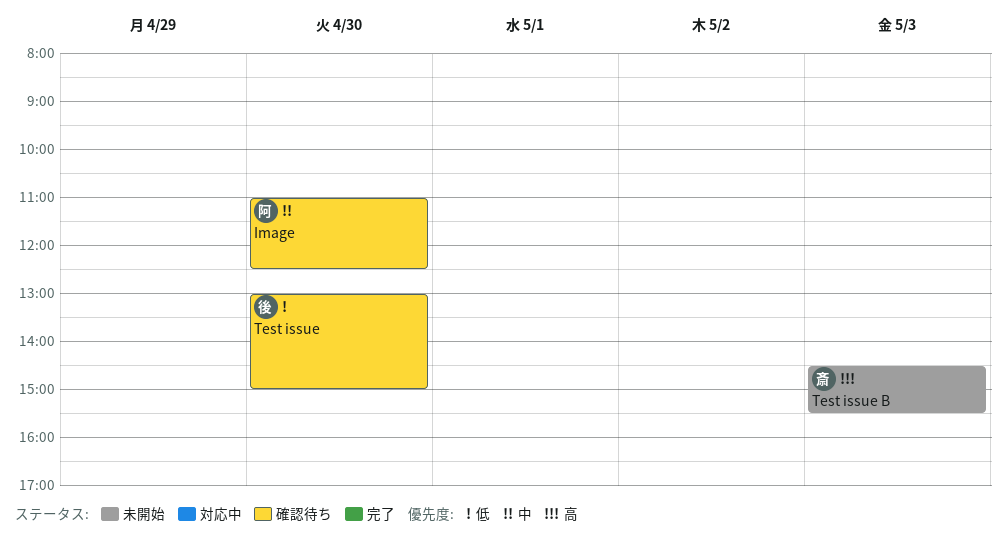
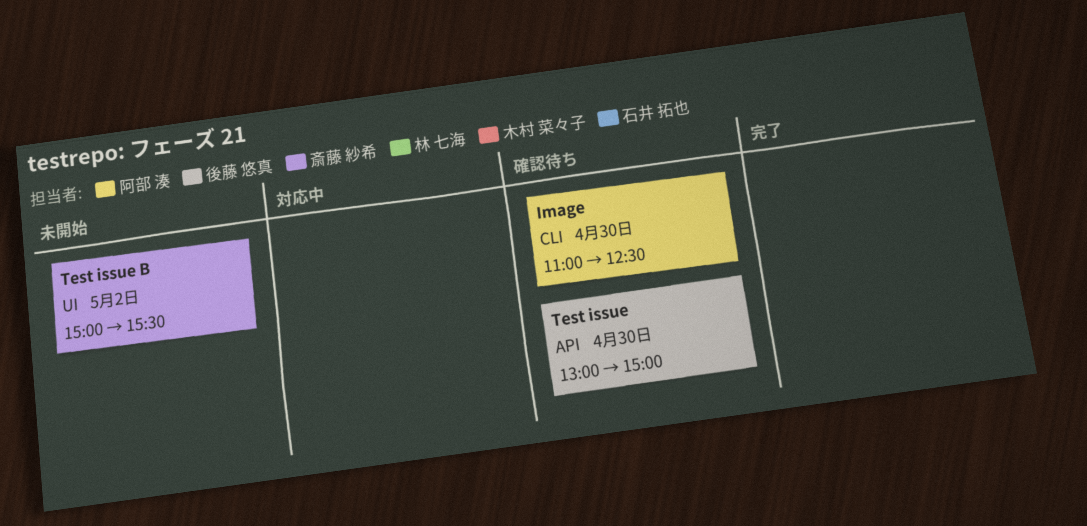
Test issue B, day: May 3 -> May 2
Test issue B, begins: 14:30 -> 15:00

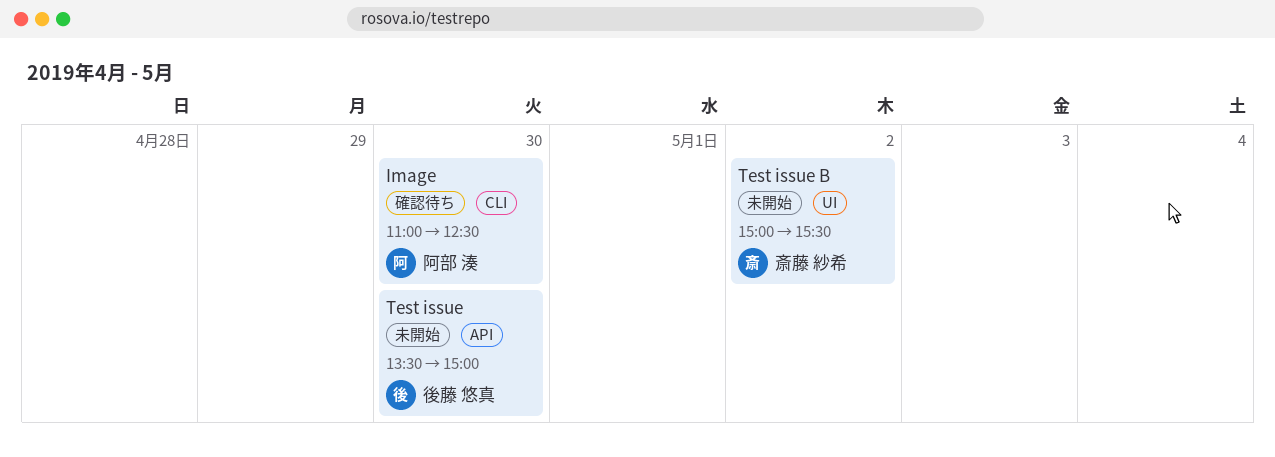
Test issue, status: 確認待ち -> 未開始
Test issue, begins: 13:00 -> 13:30

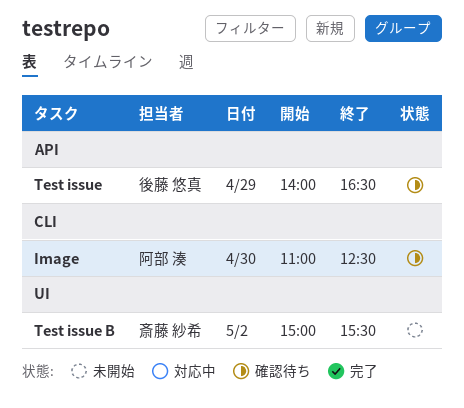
Test issue, status: 未開始 -> 確認待ち
Test issue, day: Apr 30 -> Apr 29
Test issue, begins: 13:30 -> 14:00
Test issue, ends: 15:00 -> 16:30

